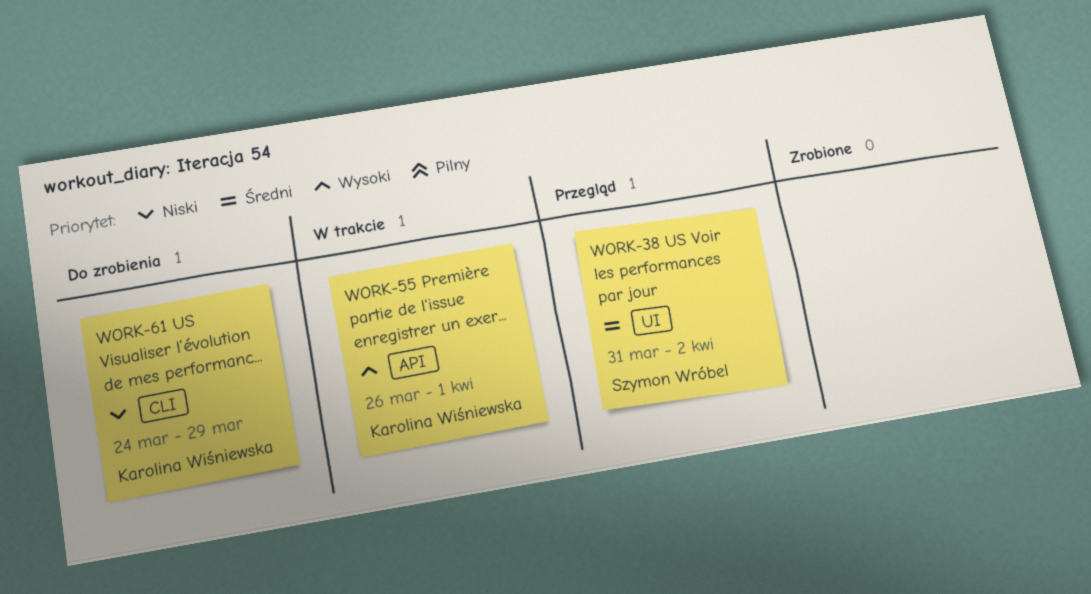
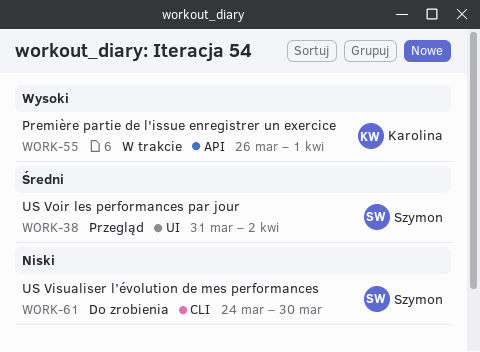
WORK-61, owner: Karolina Wiśniewska -> Szymon Wróbel
WORK-61, due: Mar 29 -> Mar 30

